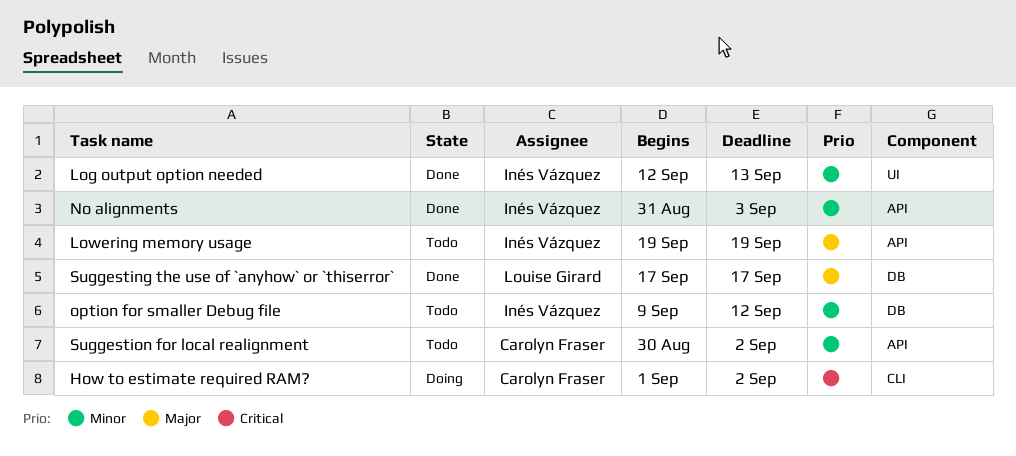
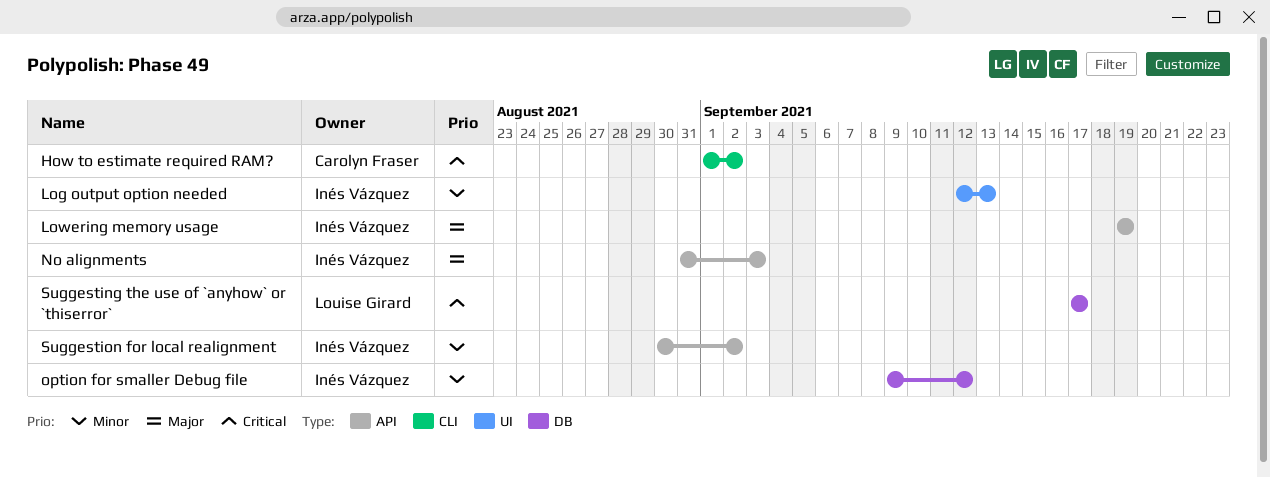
No alignments, priority: Minor -> Major
Suggesting the use of `anyhow` or `thiserror`, priority: Major -> Critical
Suggestion for local realignment, owner: Carolyn Fraser -> Inés Vázquez

